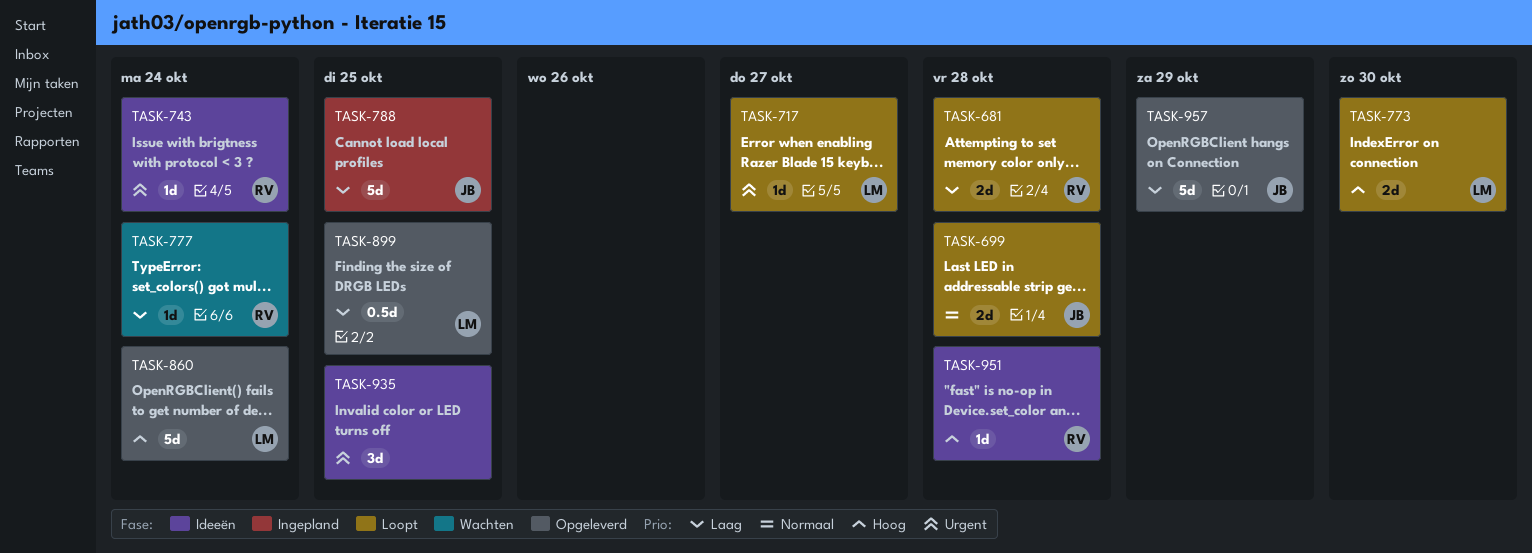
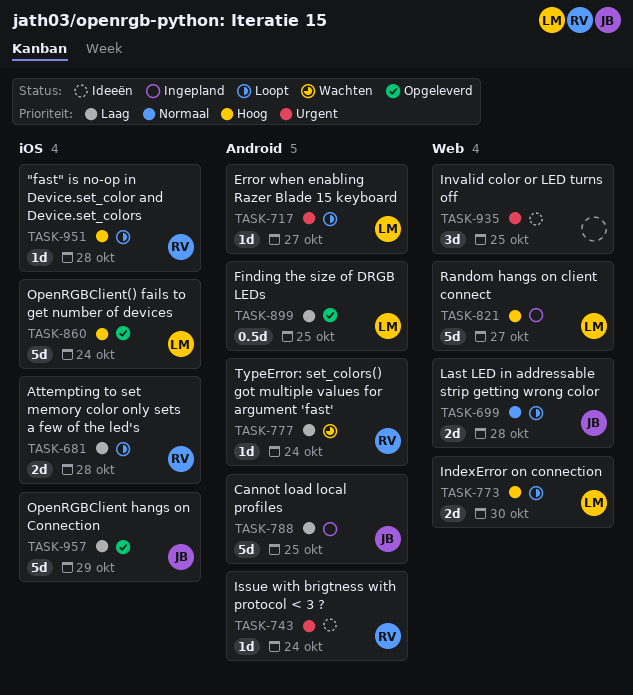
TASK-821: none -> present
TASK-951, status: Ideeën -> Loopt

